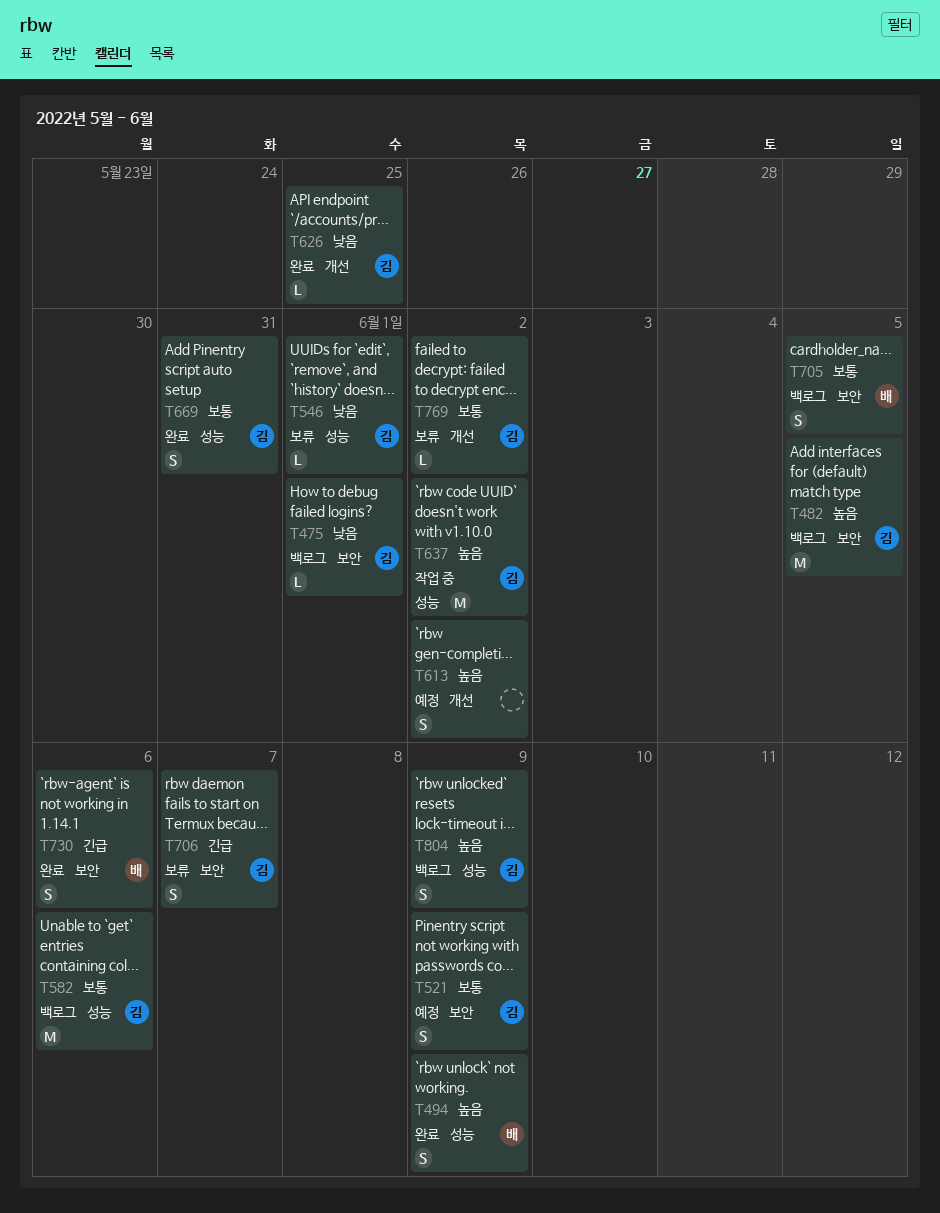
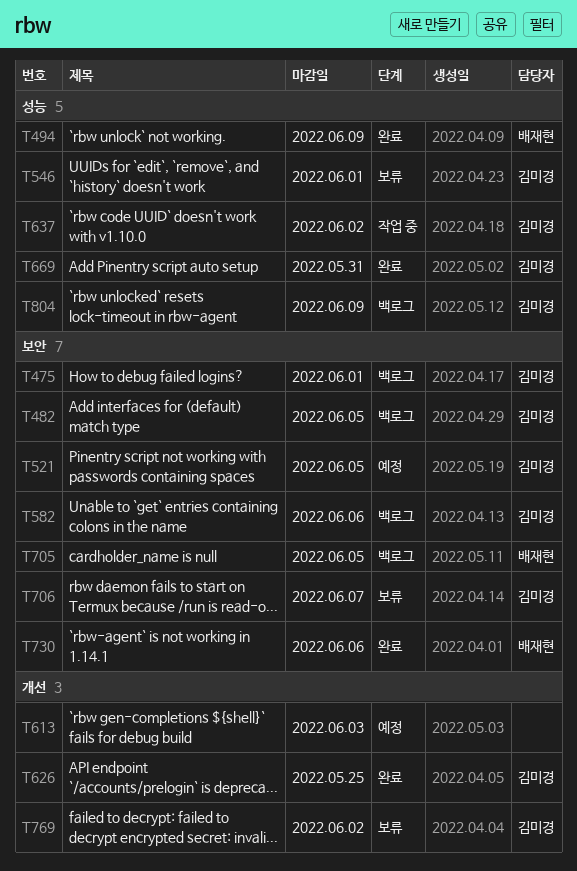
T521, due: Jun 9 -> Jun 5
T582, label: 성능 -> 보안
T613, due: Jun 2 -> Jun 3

